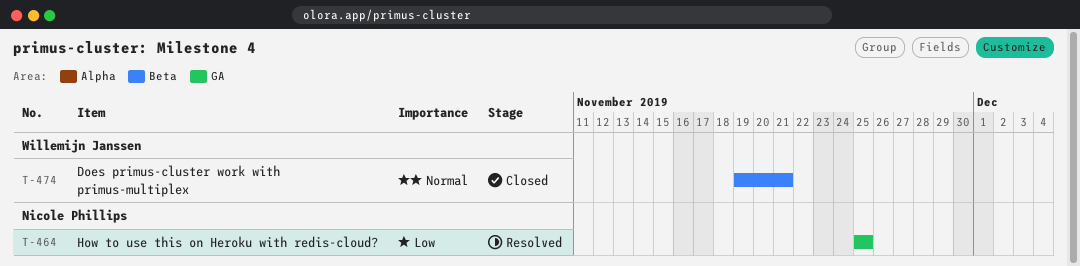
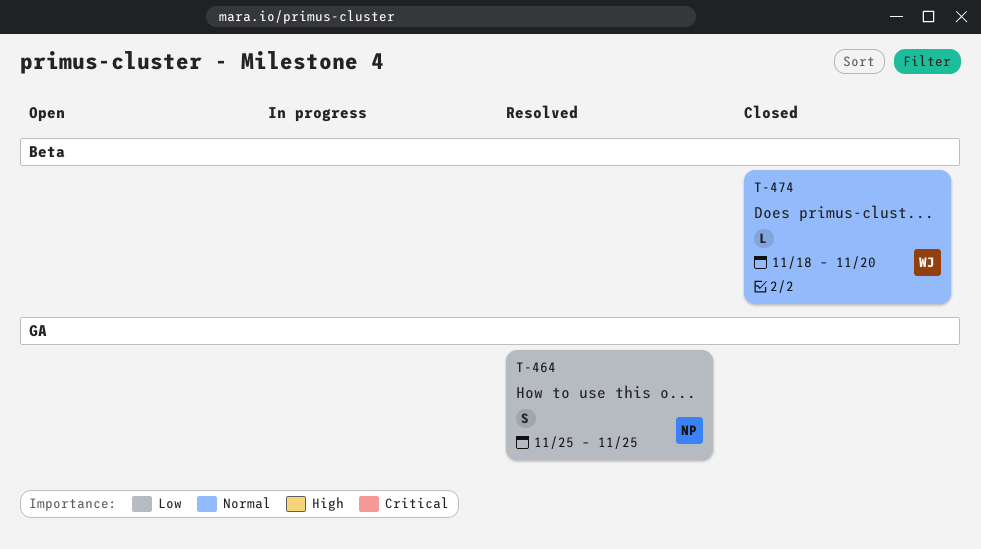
T-474, start: Nov 19 -> Nov 18
T-474, due: Nov 21 -> Nov 20

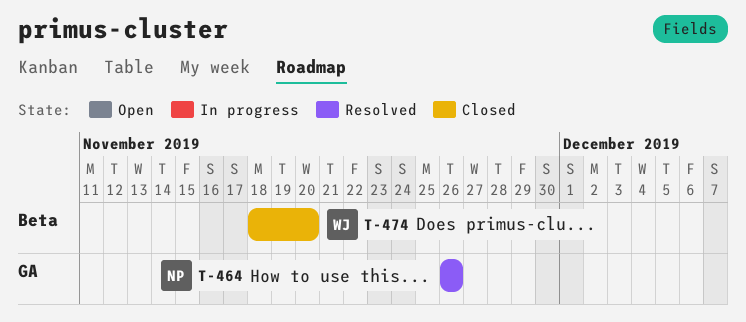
T-464, start: Nov 25 -> Nov 26
T-464, due: Nov 25 -> Nov 26

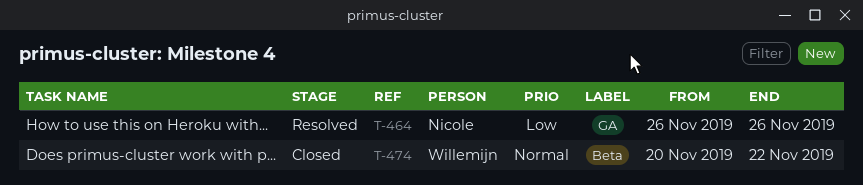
T-474, start: Nov 18 -> Nov 20
T-474, due: Nov 20 -> Nov 22

